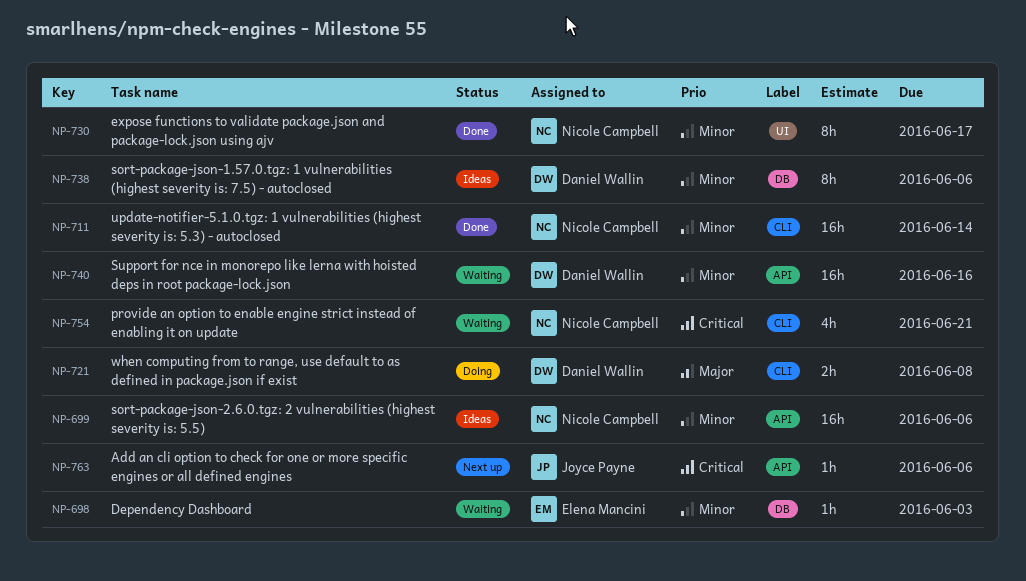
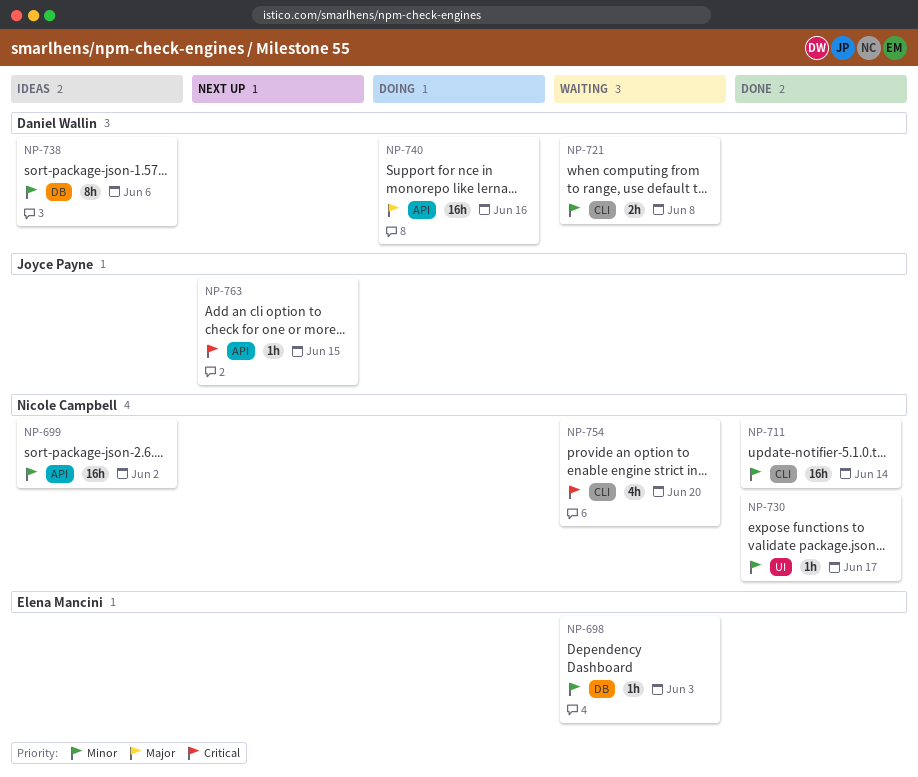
NP-699, due: Jun 6 -> Jun 2
NP-721, status: Doing -> Waiting
NP-721, priority: Major -> Minor
NP-730, estimate: 8h -> 1h
NP-740, status: Waiting -> Doing
NP-740, priority: Minor -> Major
NP-754, due: Jun 21 -> Jun 20
NP-763, due: Jun 6 -> Jun 15

